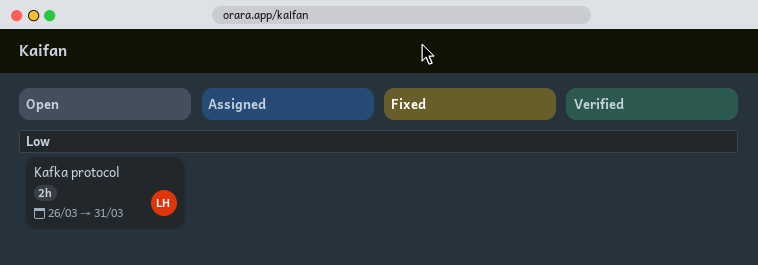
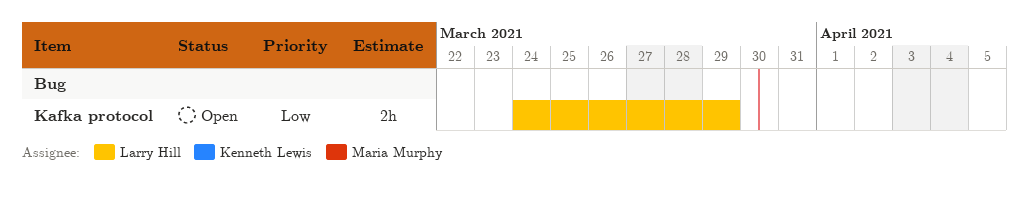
Kafka protocol, start: Mar 26 -> Mar 24
Kafka protocol, due: Mar 31 -> Mar 29

